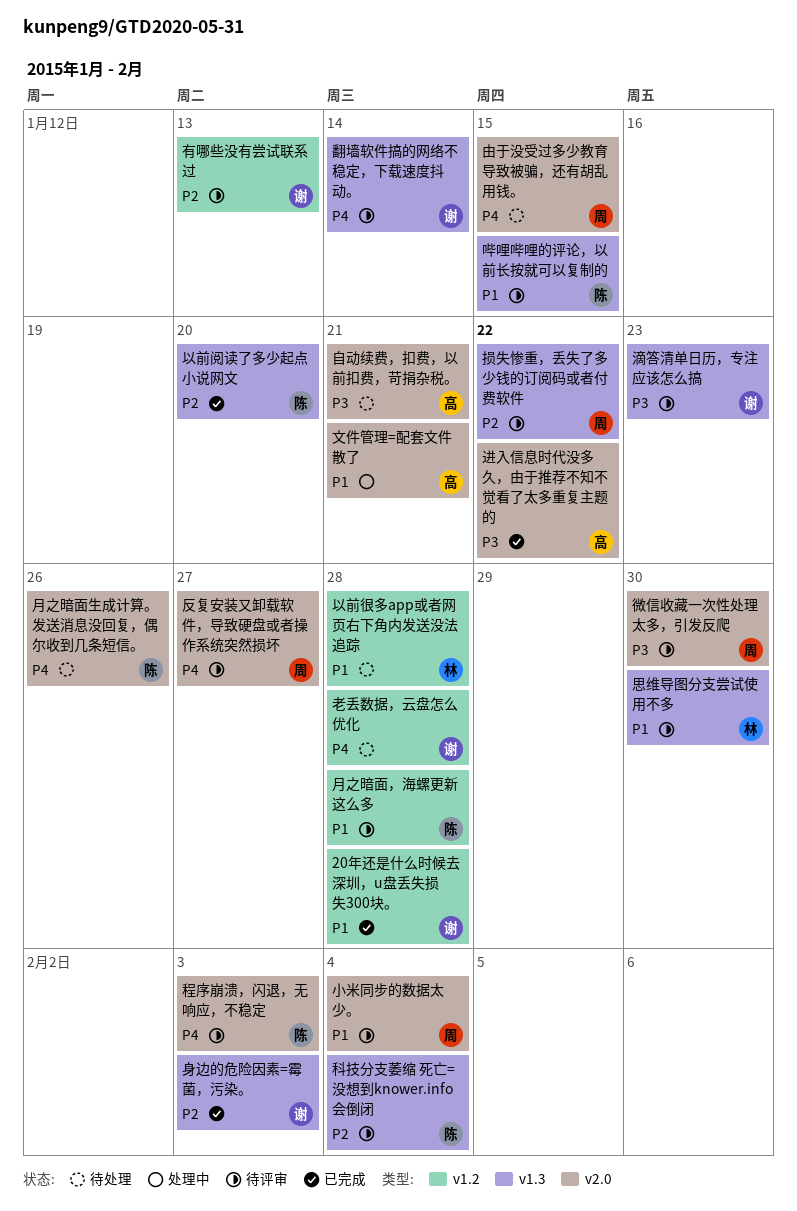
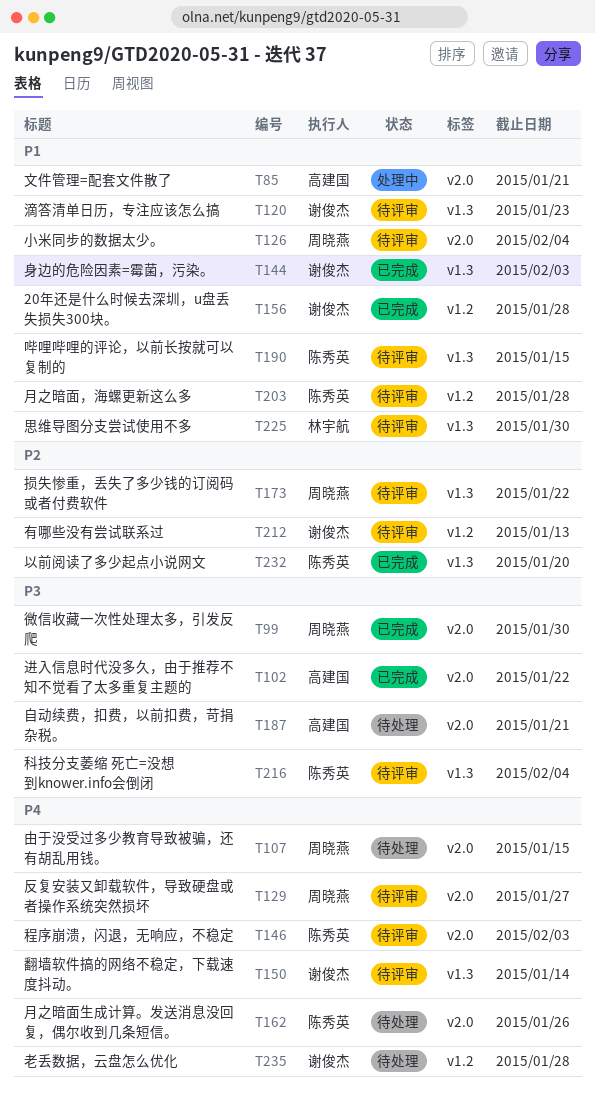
以前很多app或者网页右下角内发送没法追踪: present -> none
微信收藏一次性处理太多，引发反爬, status: 待评审 -> 已完成
滴答清单日历，专注应该怎么搞, priority: P3 -> P1
科技分支萎缩 死亡=没想到knower.info会倒闭, priority: P2 -> P3
身边的危险因素=霉菌，污染。, priority: P2 -> P1

